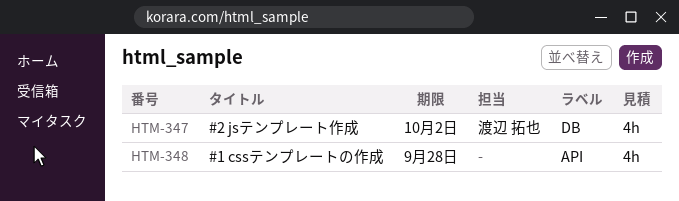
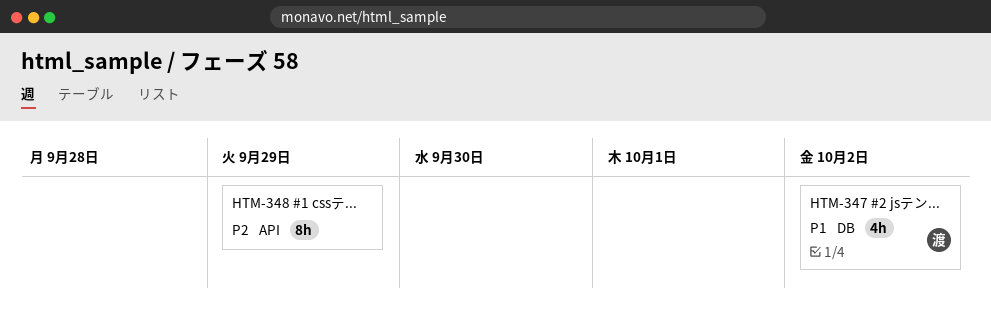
HTM-348, estimate: 4h -> 8h
HTM-348, due: Sep 28 -> Sep 29

